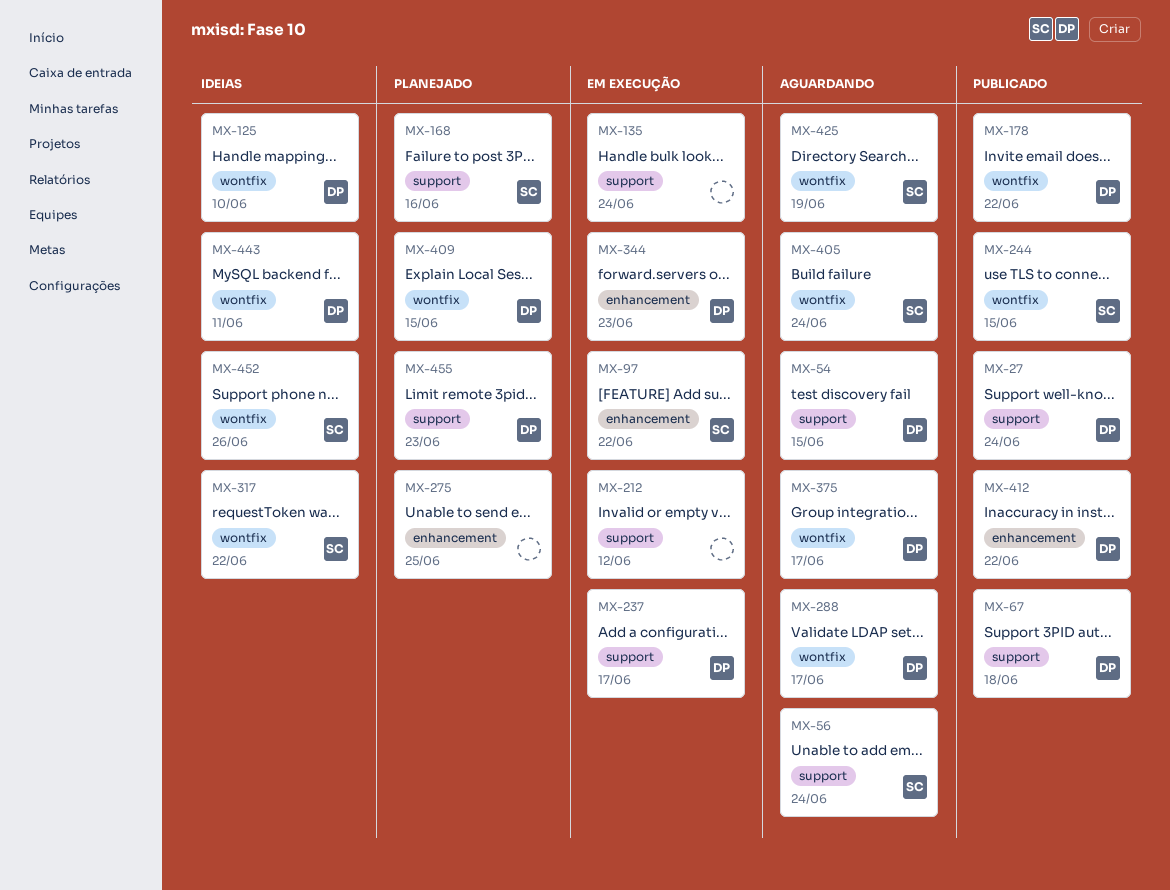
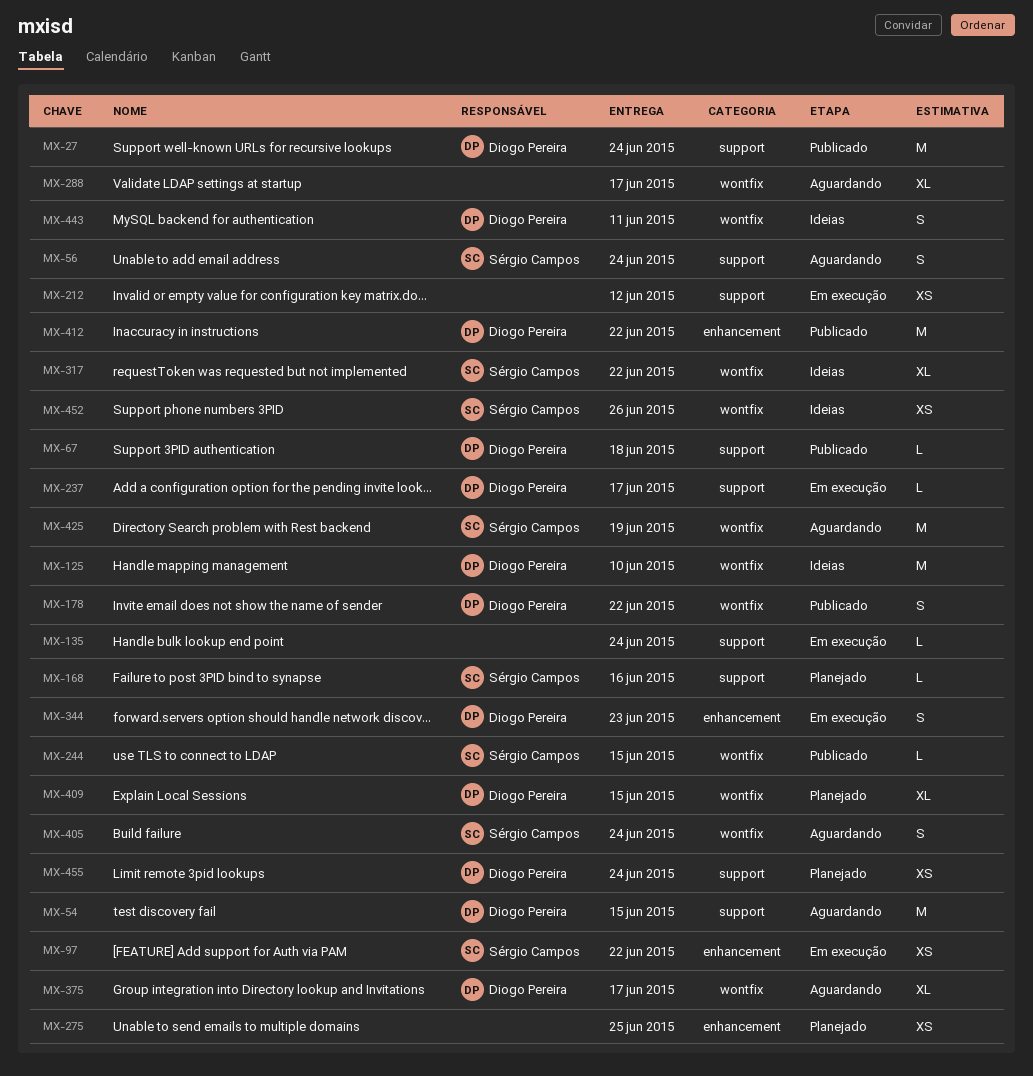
MX-288, owner: Diogo Pereira -> none
MX-455, due: Jun 23 -> Jun 24

